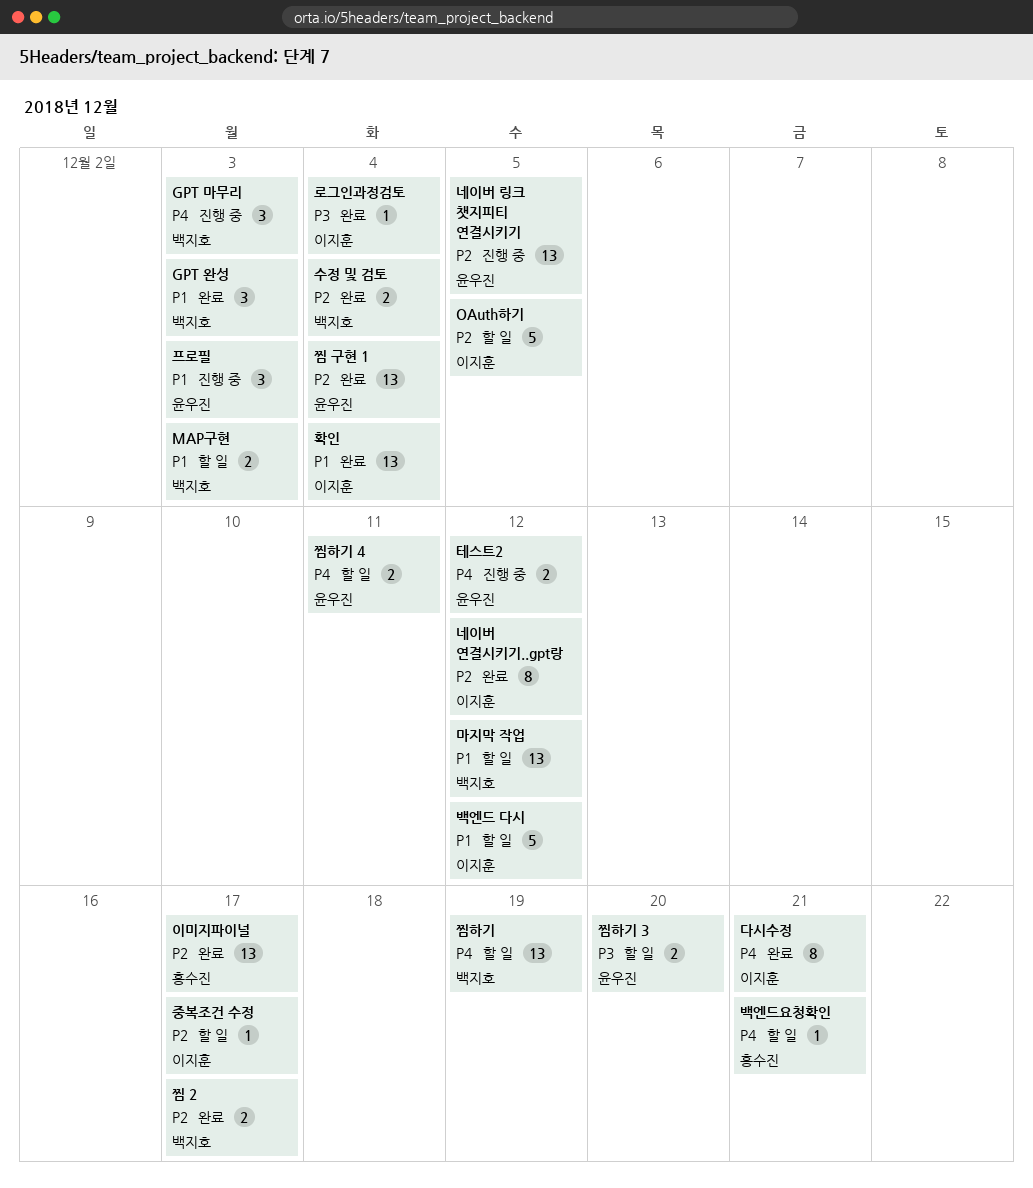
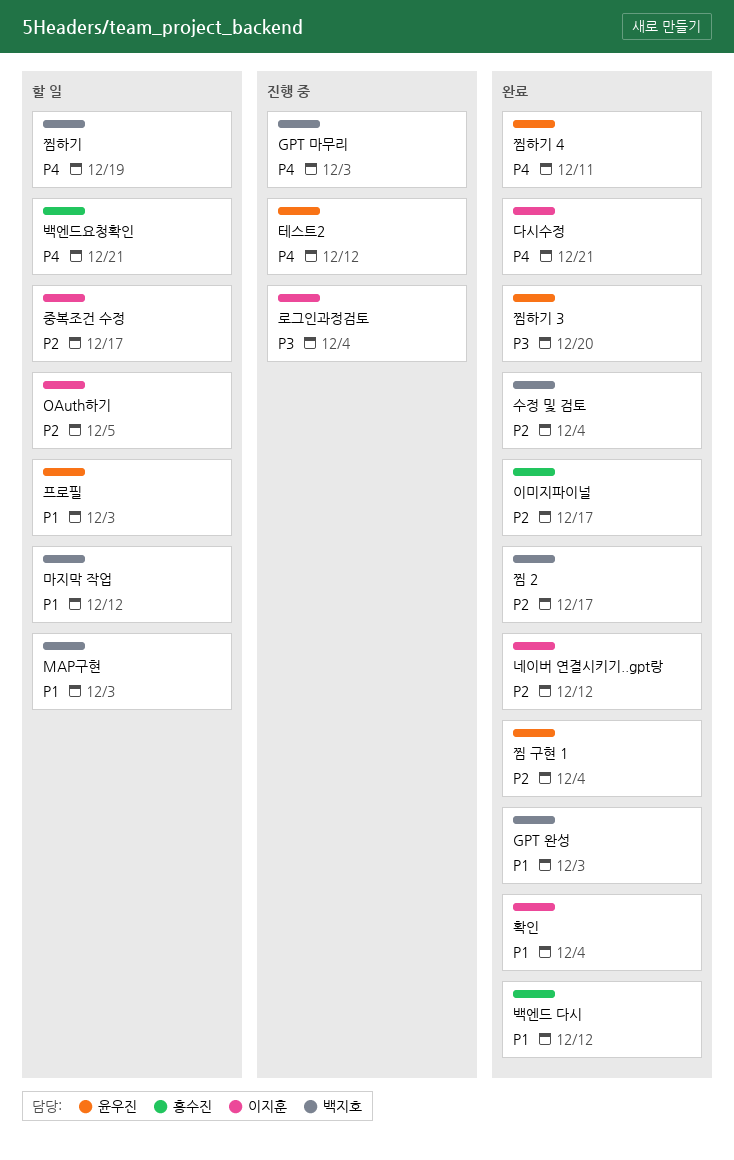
네이버 링크 챗지피티 연결시키기: present -> none
로그인과정검토, status: 완료 -> 진행 중
백엔드 다시, status: 할 일 -> 완료
백엔드 다시, owner: 이지훈 -> 홍수진
찜하기 3, status: 할 일 -> 완료
찜하기 4, status: 할 일 -> 완료
프로필, status: 진행 중 -> 할 일

